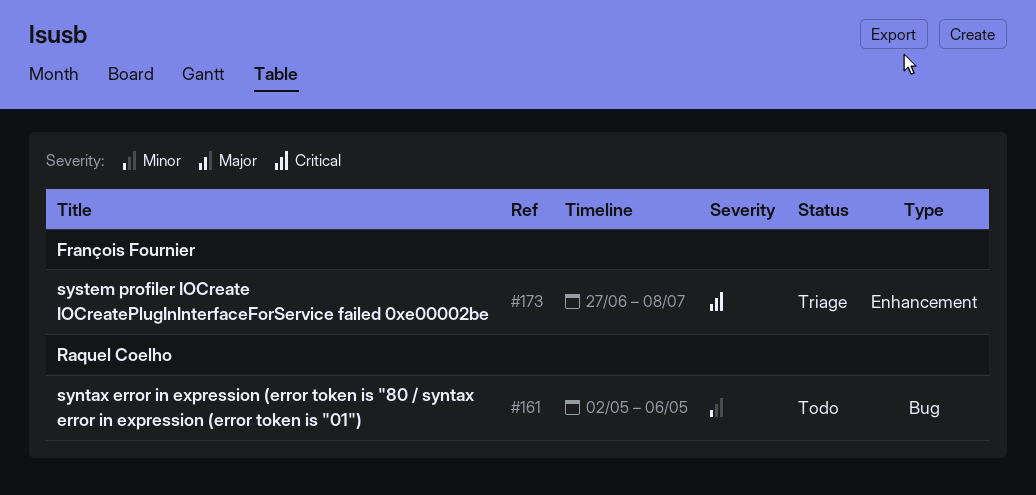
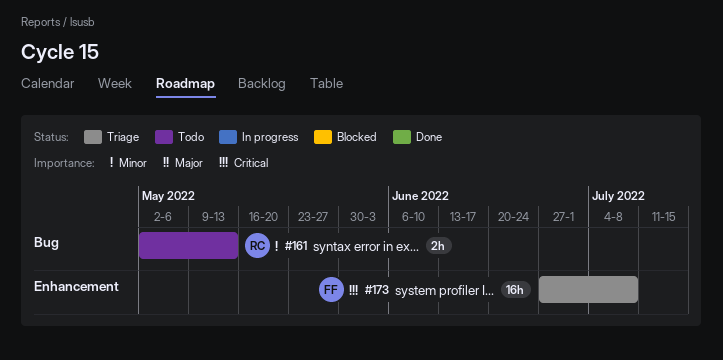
#161, due: May 6 -> May 13

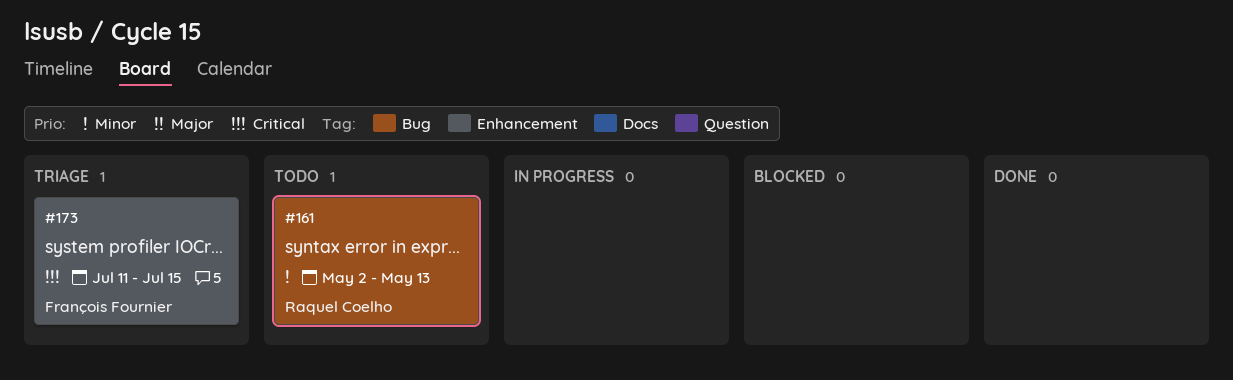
#173, start: Jun 27 -> Jul 11
#173, due: Jul 8 -> Jul 15

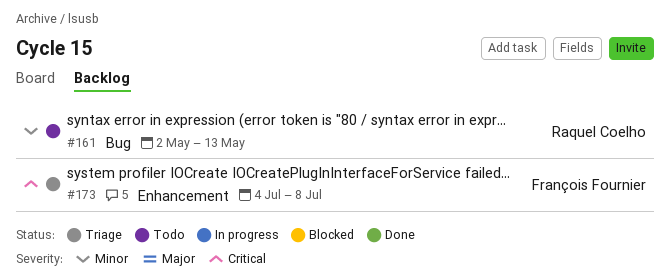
#173, start: Jul 11 -> Jul 4
#173, due: Jul 15 -> Jul 8

